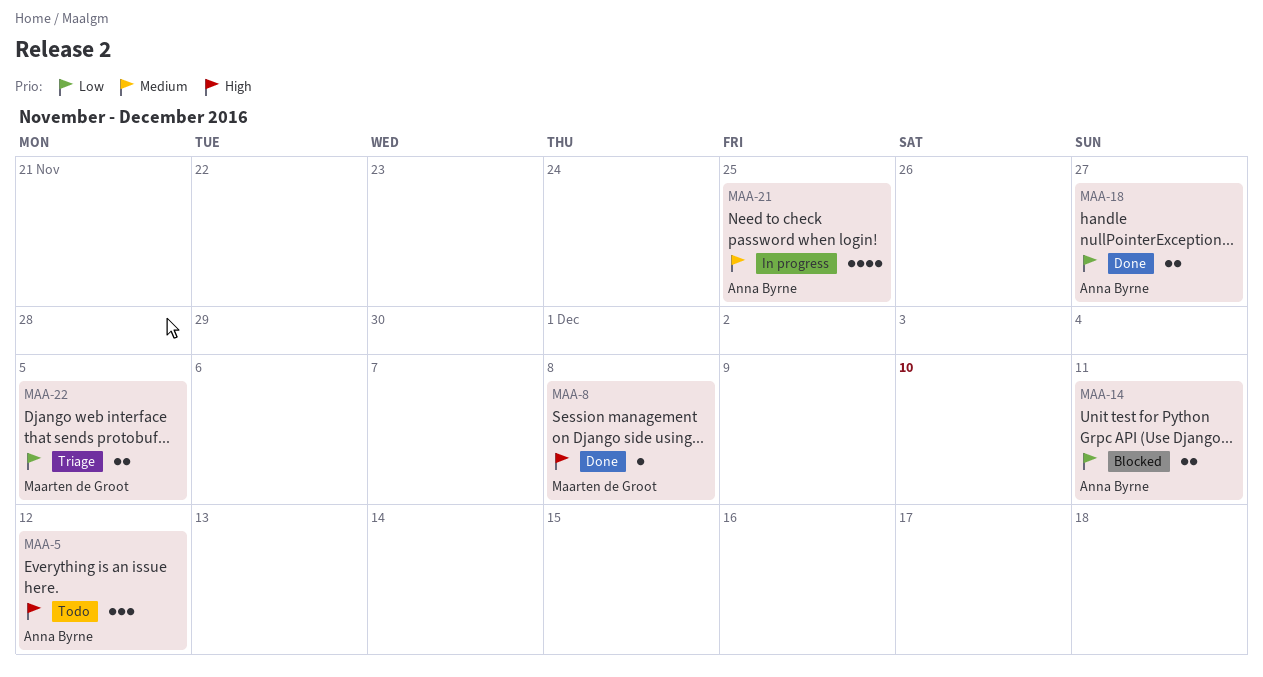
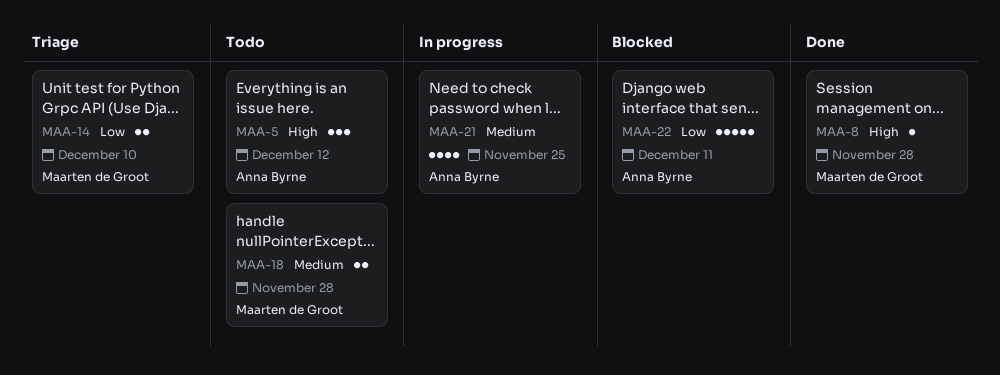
MAA-8, due: Dec 8 -> Nov 28
MAA-14, status: Blocked -> Triage
MAA-14, owner: Anna Byrne -> Maarten de Groot
MAA-14, due: Dec 11 -> Dec 10
MAA-18, status: Done -> Todo
MAA-18, owner: Anna Byrne -> Maarten de Groot
MAA-18, priority: Low -> Medium
MAA-18, due: Nov 27 -> Nov 28
MAA-22, status: Triage -> Blocked
MAA-22, owner: Maarten de Groot -> Anna Byrne
MAA-22, estimate: 2 -> 5
MAA-22, due: Dec 5 -> Dec 11

